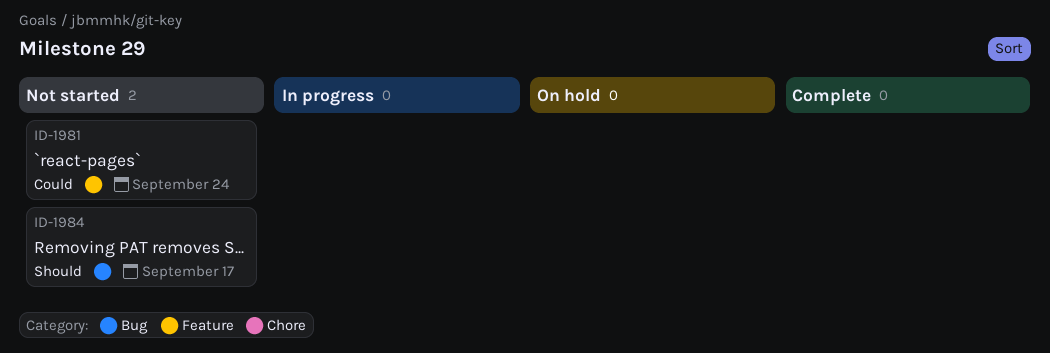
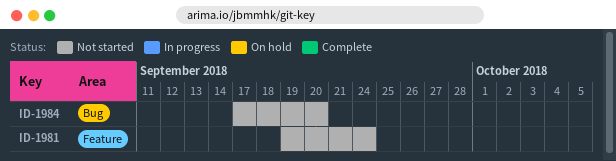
ID-1984, due: Sep 17 -> Sep 20

